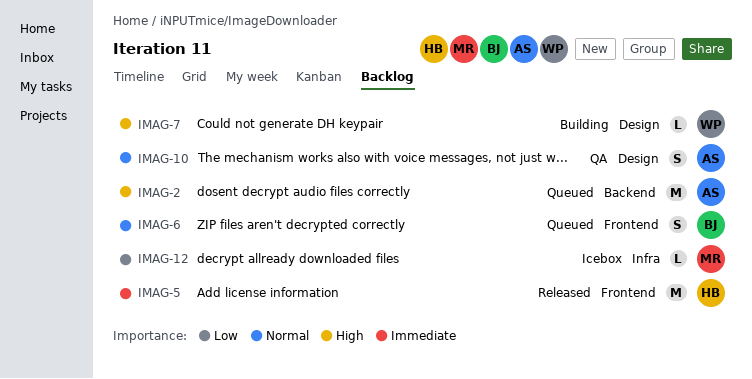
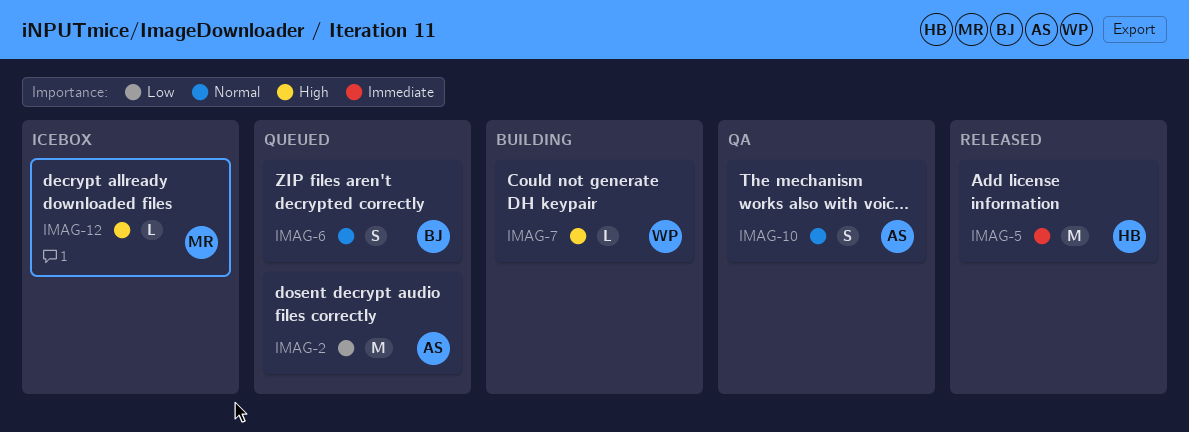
IMAG-2, priority: High -> Low
IMAG-12, priority: Low -> High

